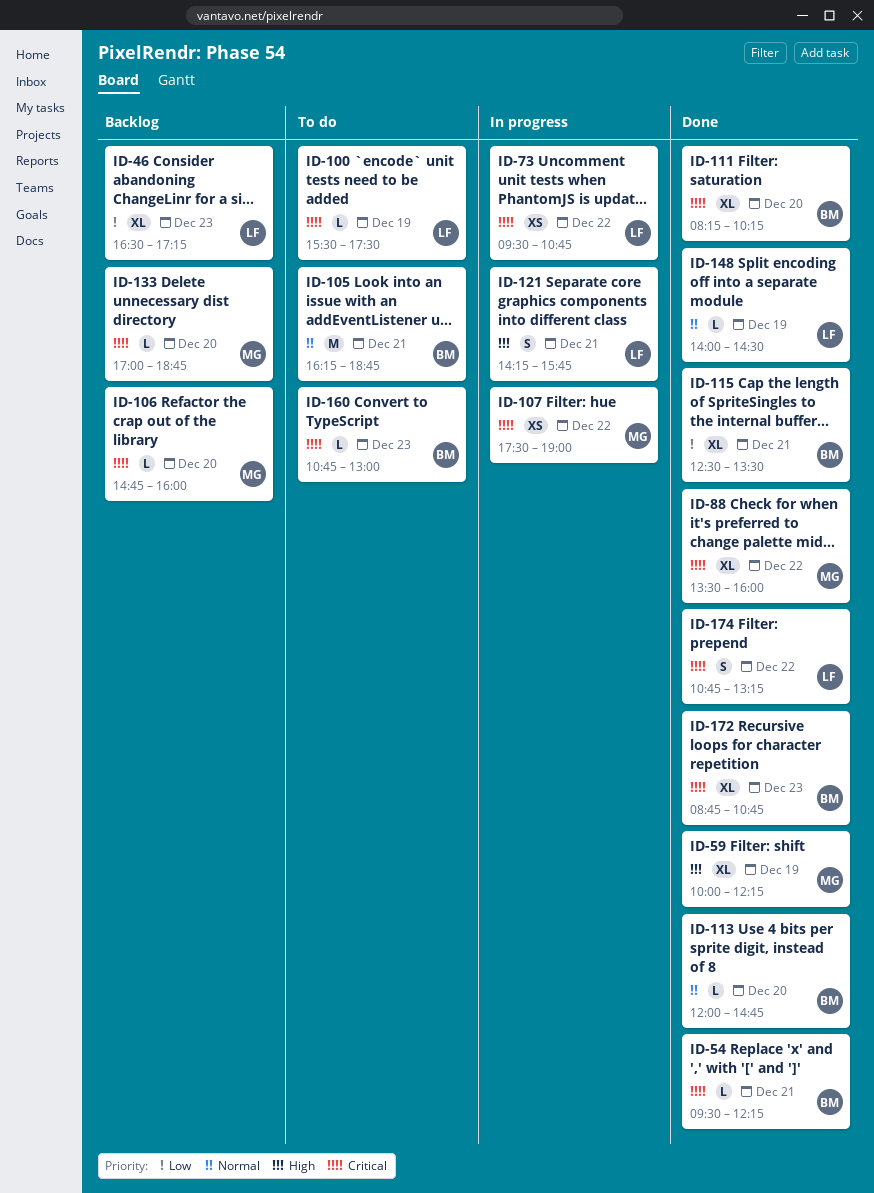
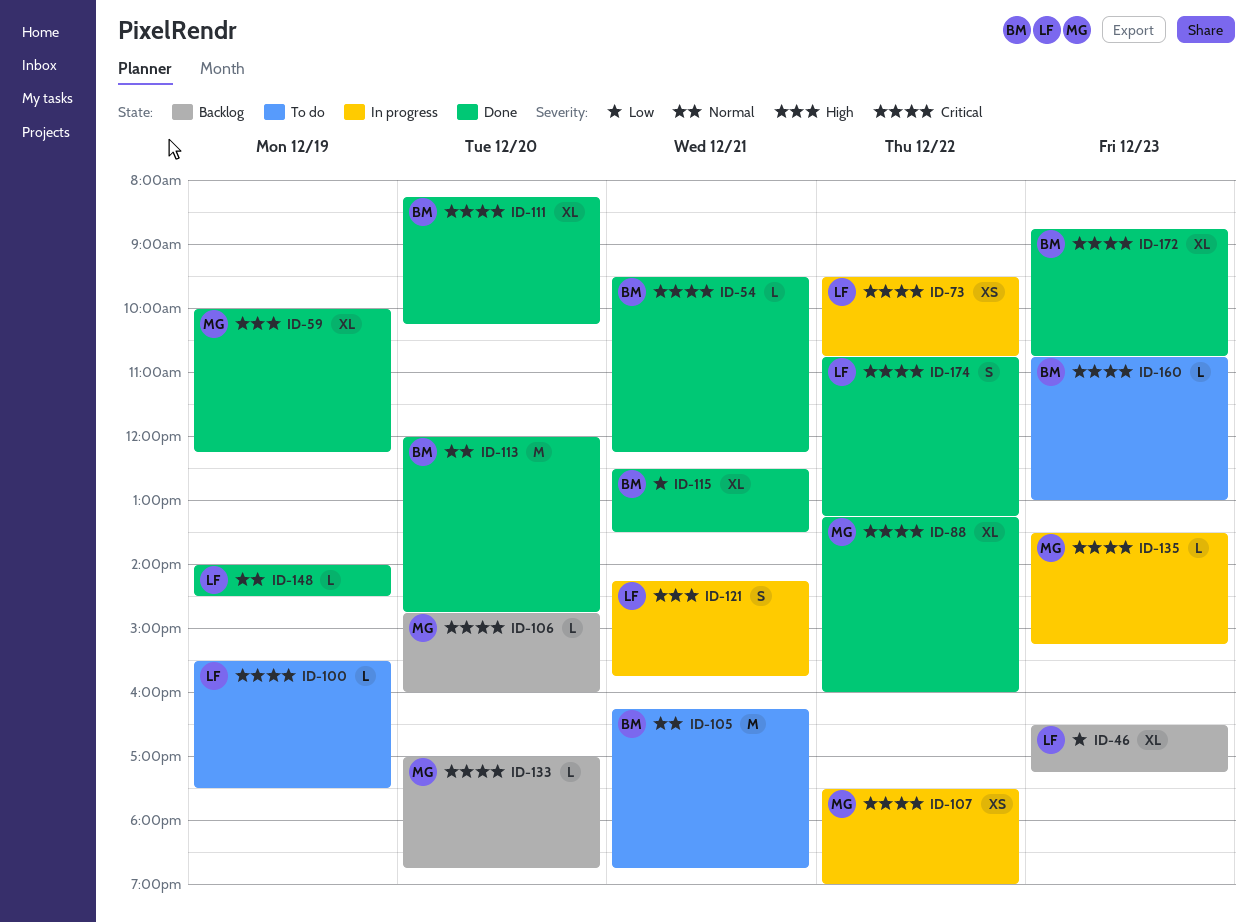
ID-88, begins: 13:30 -> 13:15
ID-113, estimate: L -> M
ID-135: none -> present

